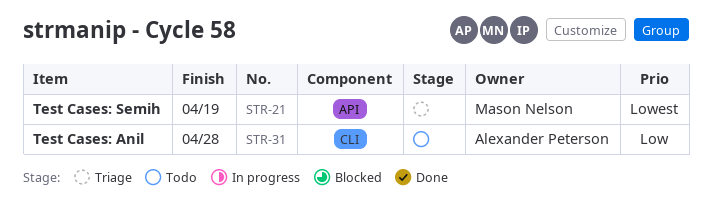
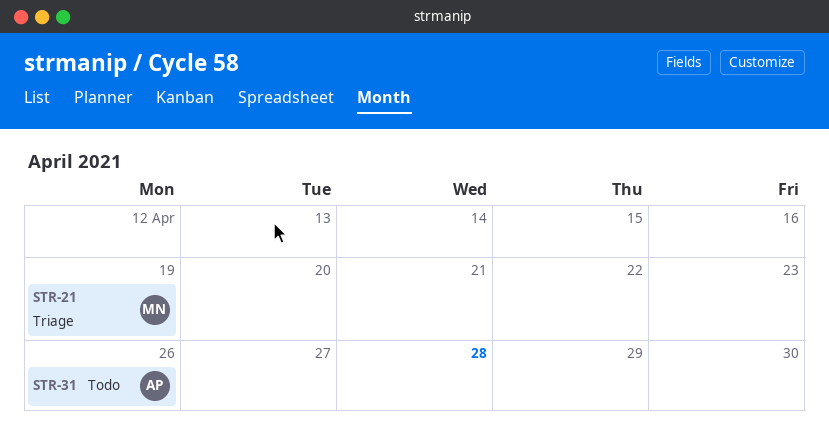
STR-31, due: Apr 28 -> Apr 26

